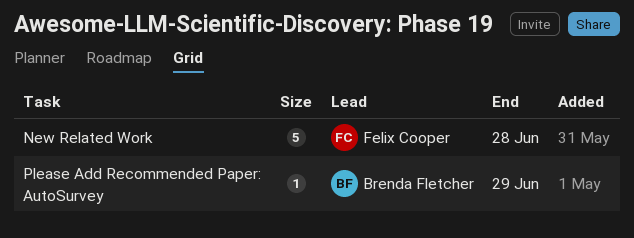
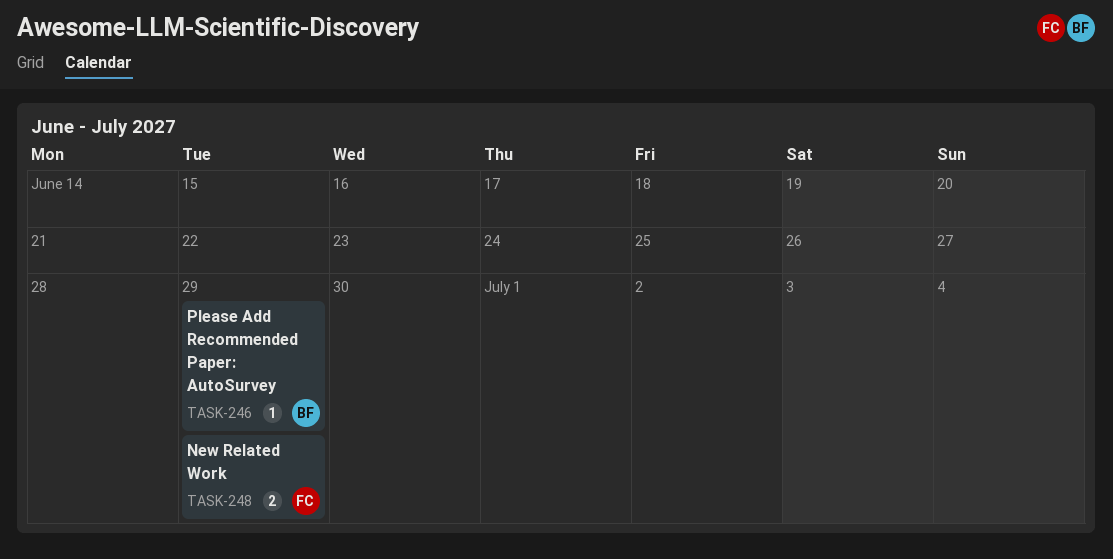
New Related Work, estimate: 5 -> 2
New Related Work, due: Jun 28 -> Jun 29

